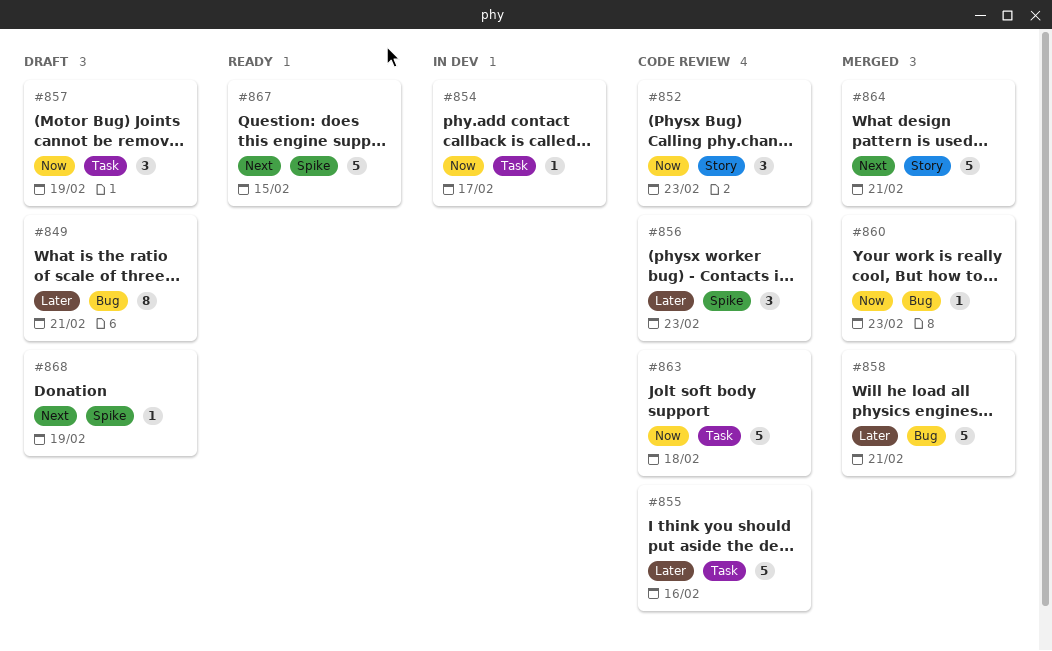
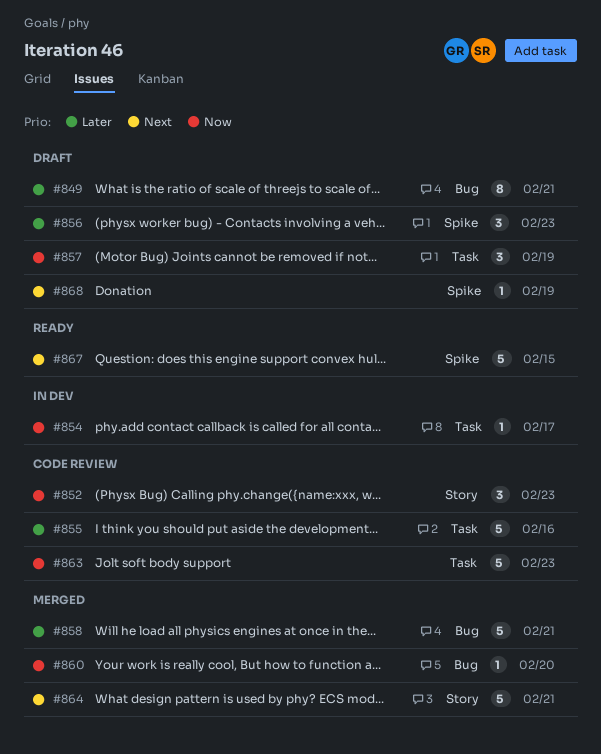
#856, status: Code review -> Draft
#860, due: Feb 23 -> Feb 20
#863, due: Feb 18 -> Feb 23

